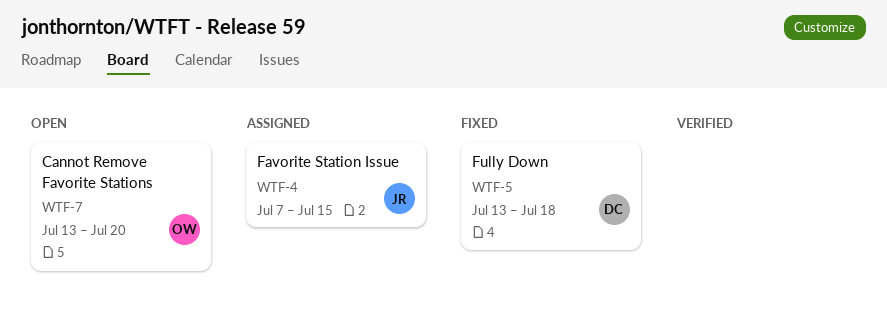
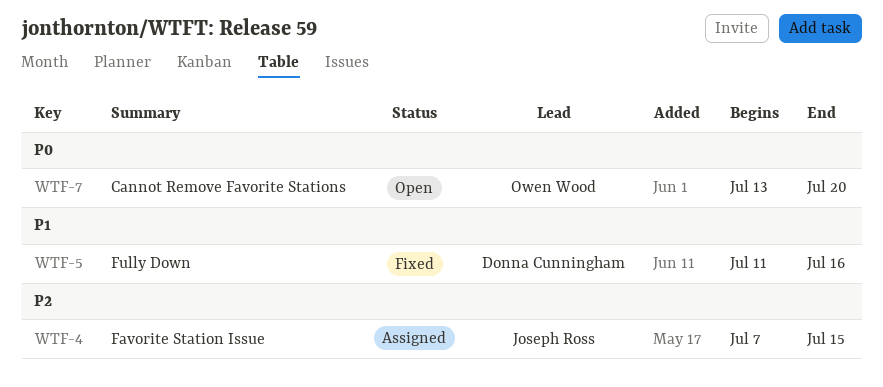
WTF-5, start: Jul 13 -> Jul 11
WTF-5, due: Jul 18 -> Jul 16

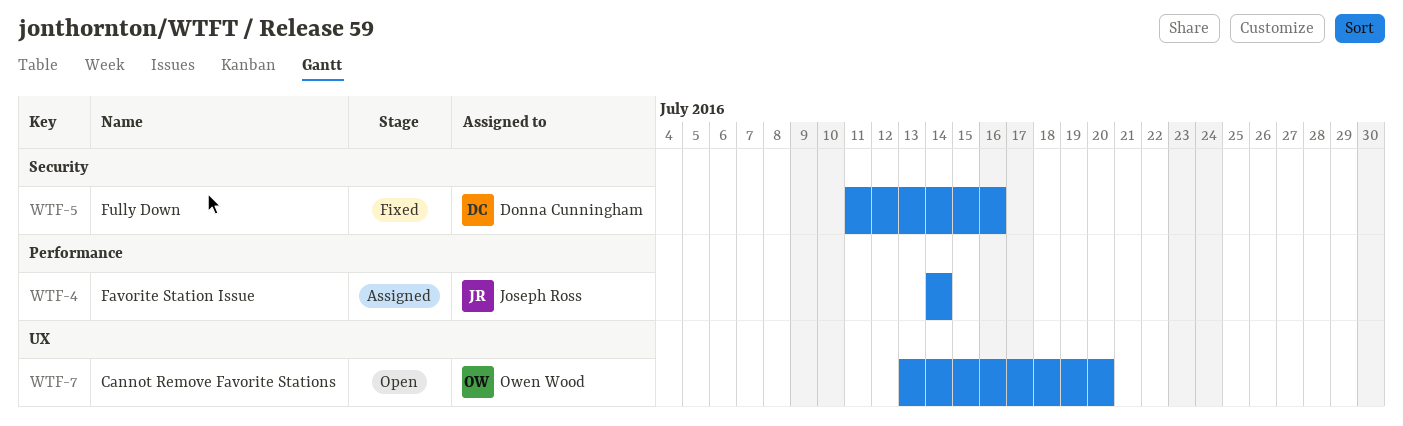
WTF-4, start: Jul 7 -> Jul 14
WTF-4, due: Jul 15 -> Jul 14

